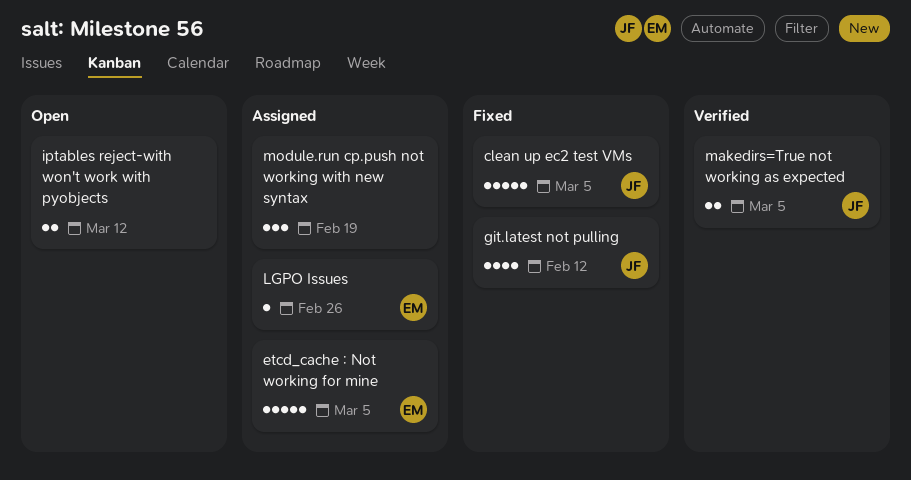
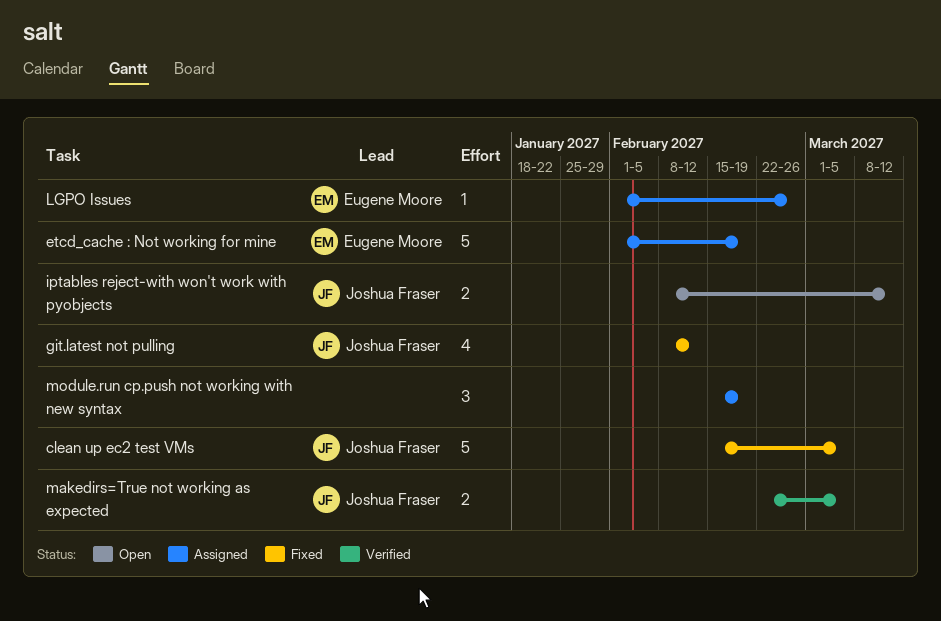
etcd_cache : Not working for mine, due: Mar 5 -> Feb 19
iptables reject-with won't work with pyobjects, owner: none -> Joshua Fraser

